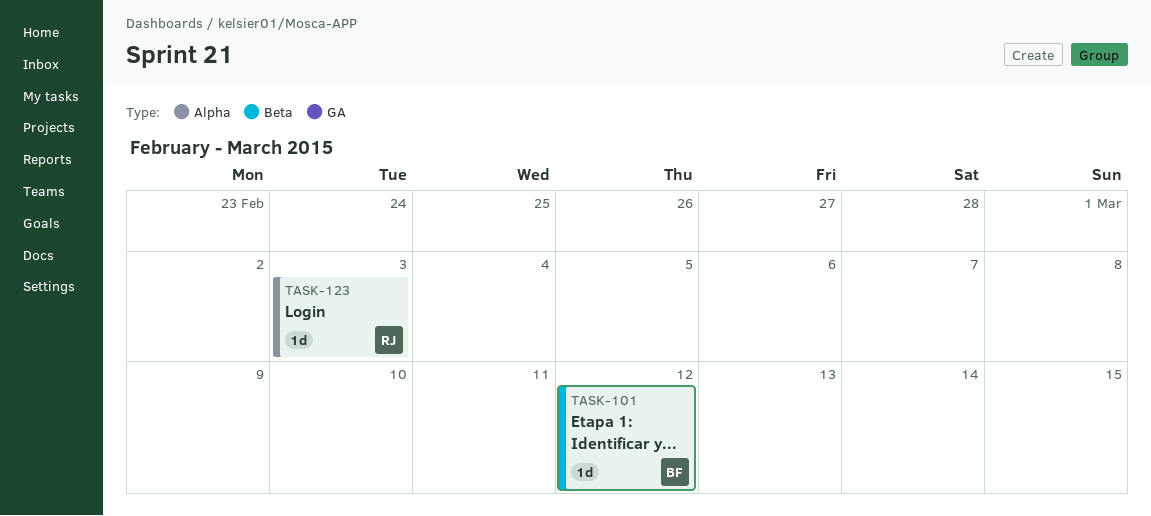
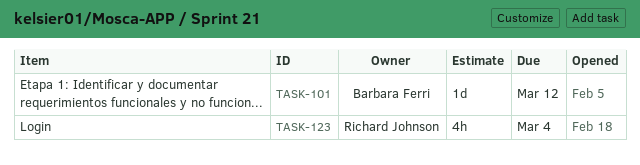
TASK-123, estimate: 1d -> 4h
TASK-123, due: Mar 3 -> Mar 4

